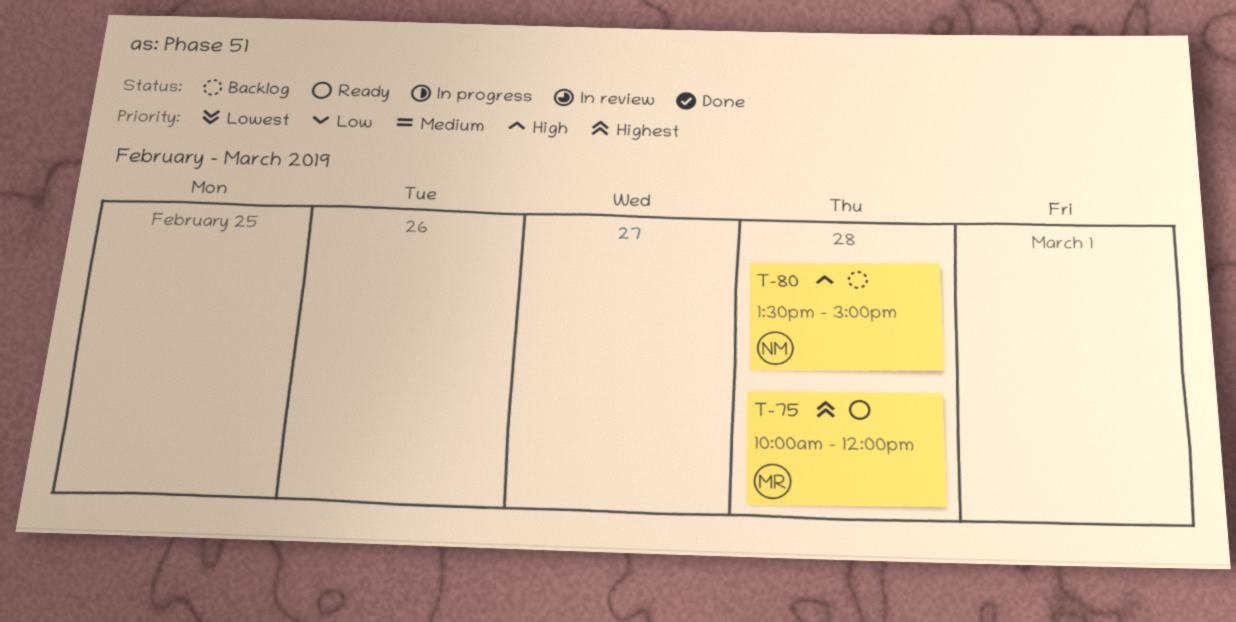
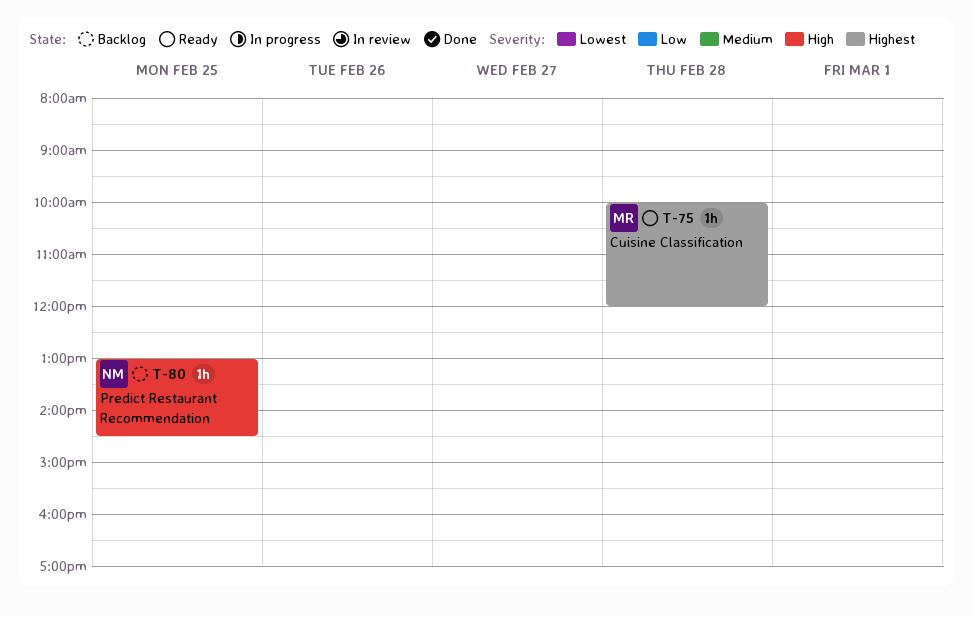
T-80, day: Feb 28 -> Feb 25
T-80, begins: 13:30 -> 13:00
T-80, ends: 15:00 -> 14:30

